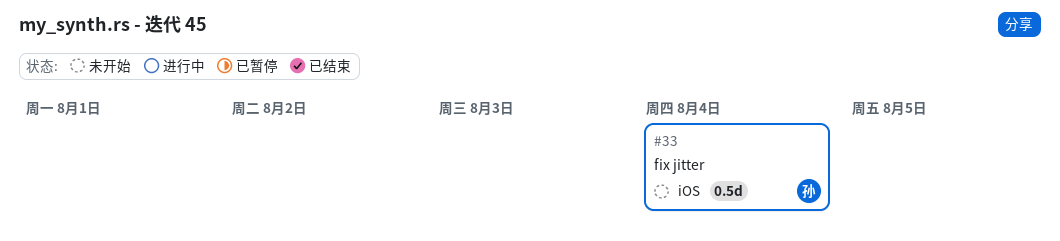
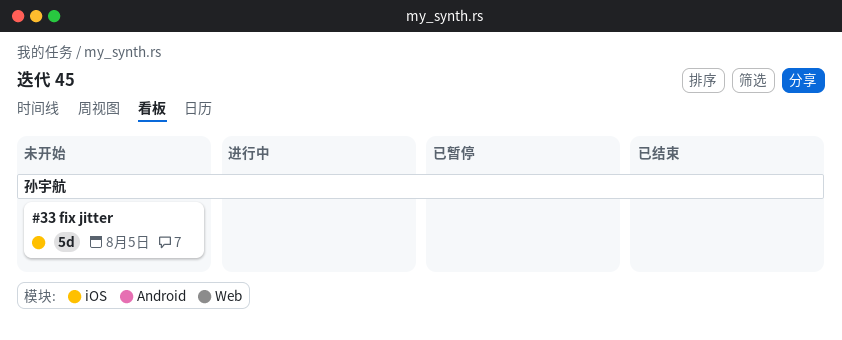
#33, estimate: 0.5d -> 5d
#33, due: Aug 4 -> Aug 5

